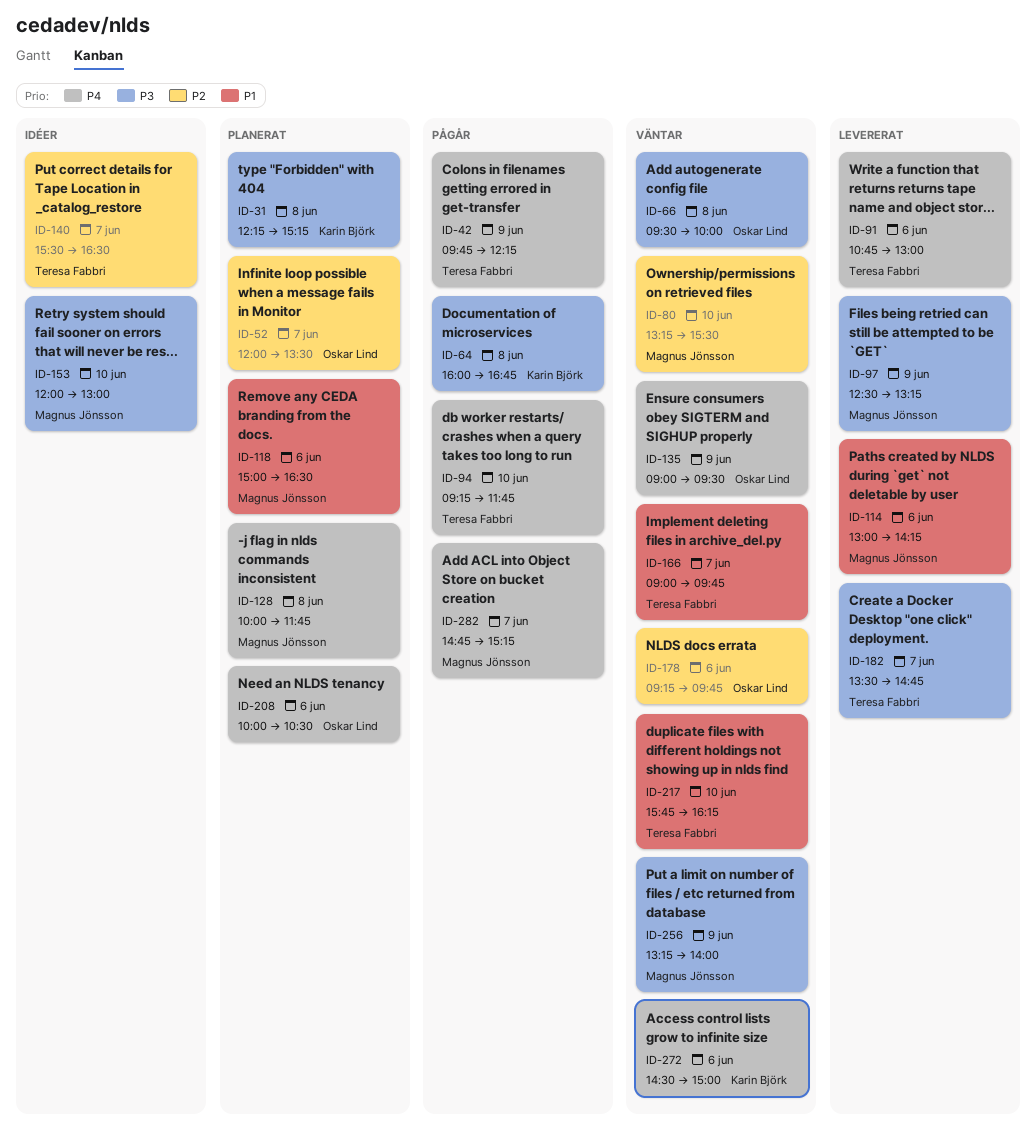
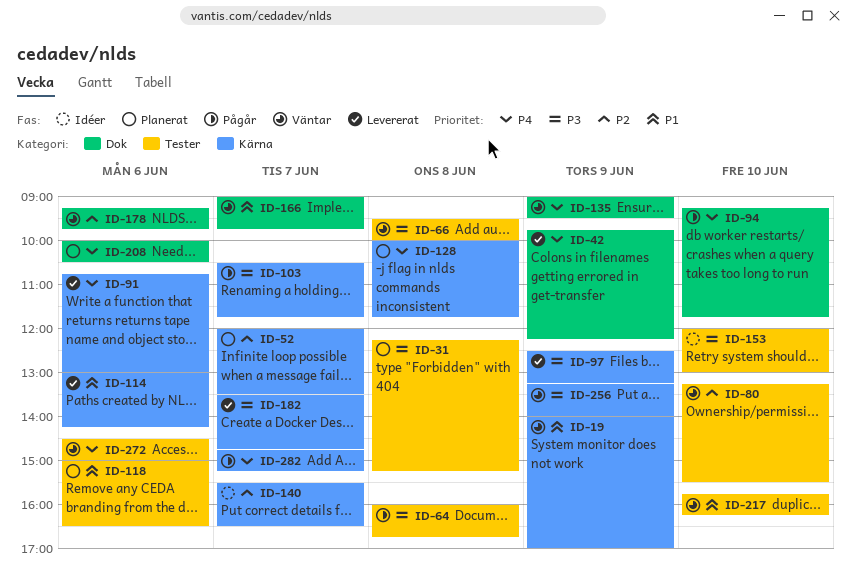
ID-19: none -> present
ID-42, status: Pågår -> Levererat
ID-103: none -> present

